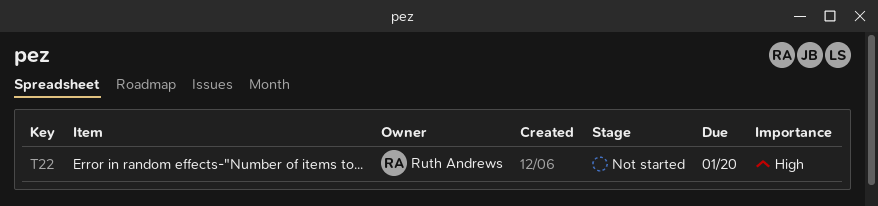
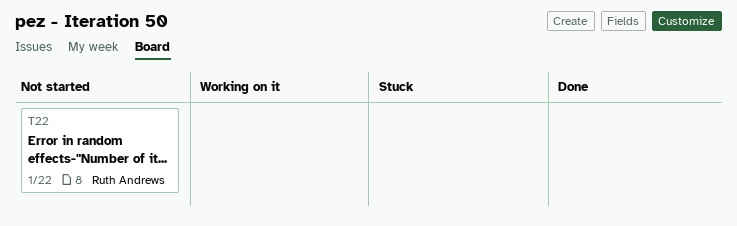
T22, due: Jan 20 -> Jan 22

